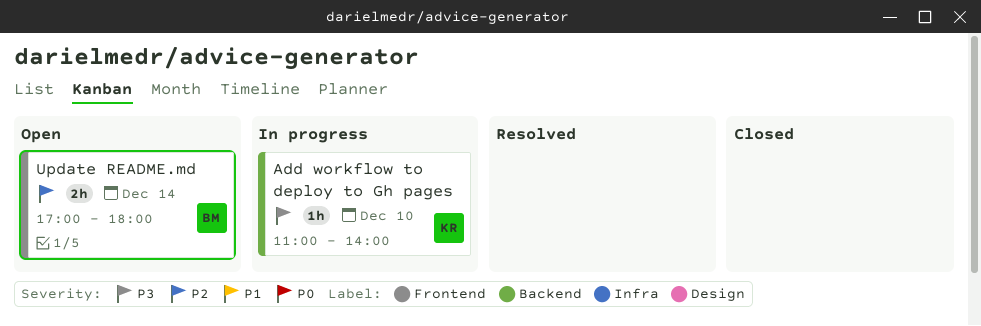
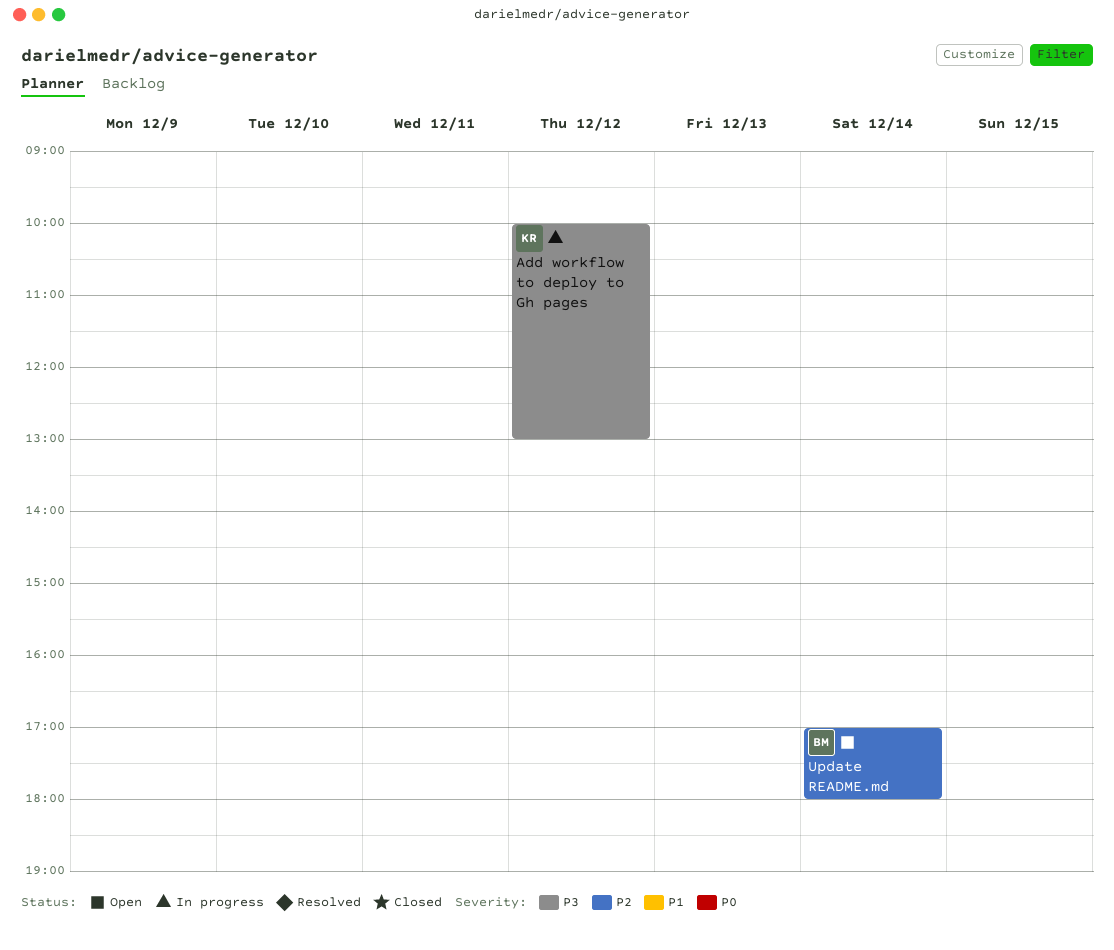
Add workflow to deploy to Gh pages, day: Dec 10 -> Dec 12
Add workflow to deploy to Gh pages, begins: 11:00 -> 10:00
Add workflow to deploy to Gh pages, ends: 14:00 -> 13:00

